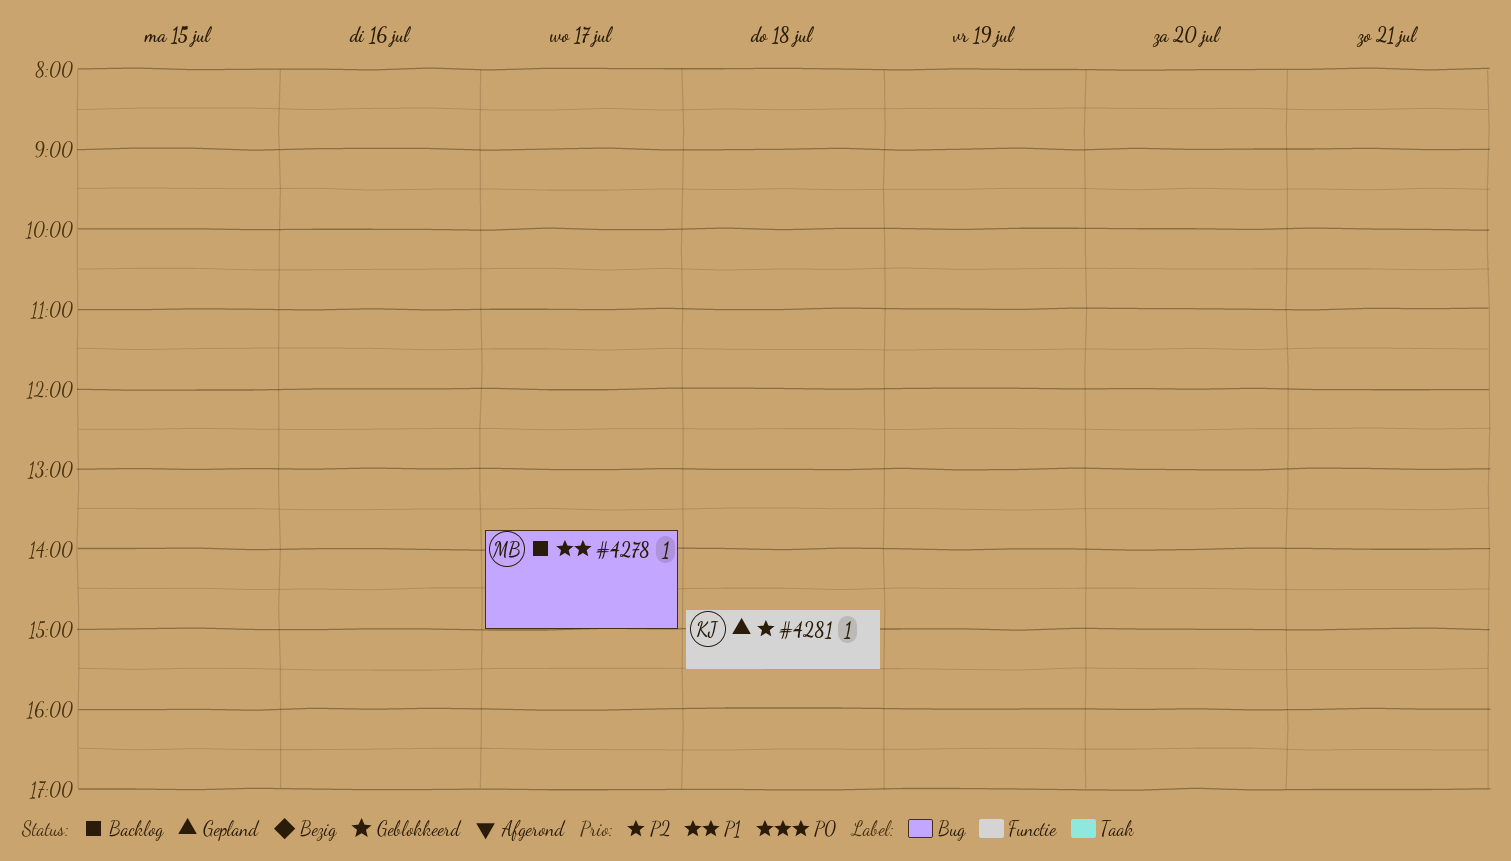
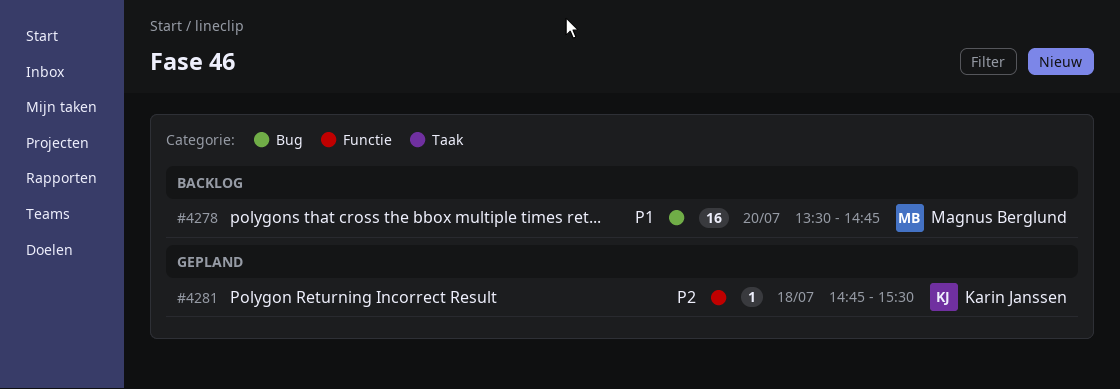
#4278, estimate: 1 -> 16
#4278, day: Jul 17 -> Jul 20
#4278, begins: 13:45 -> 13:30
#4278, ends: 15:00 -> 14:45

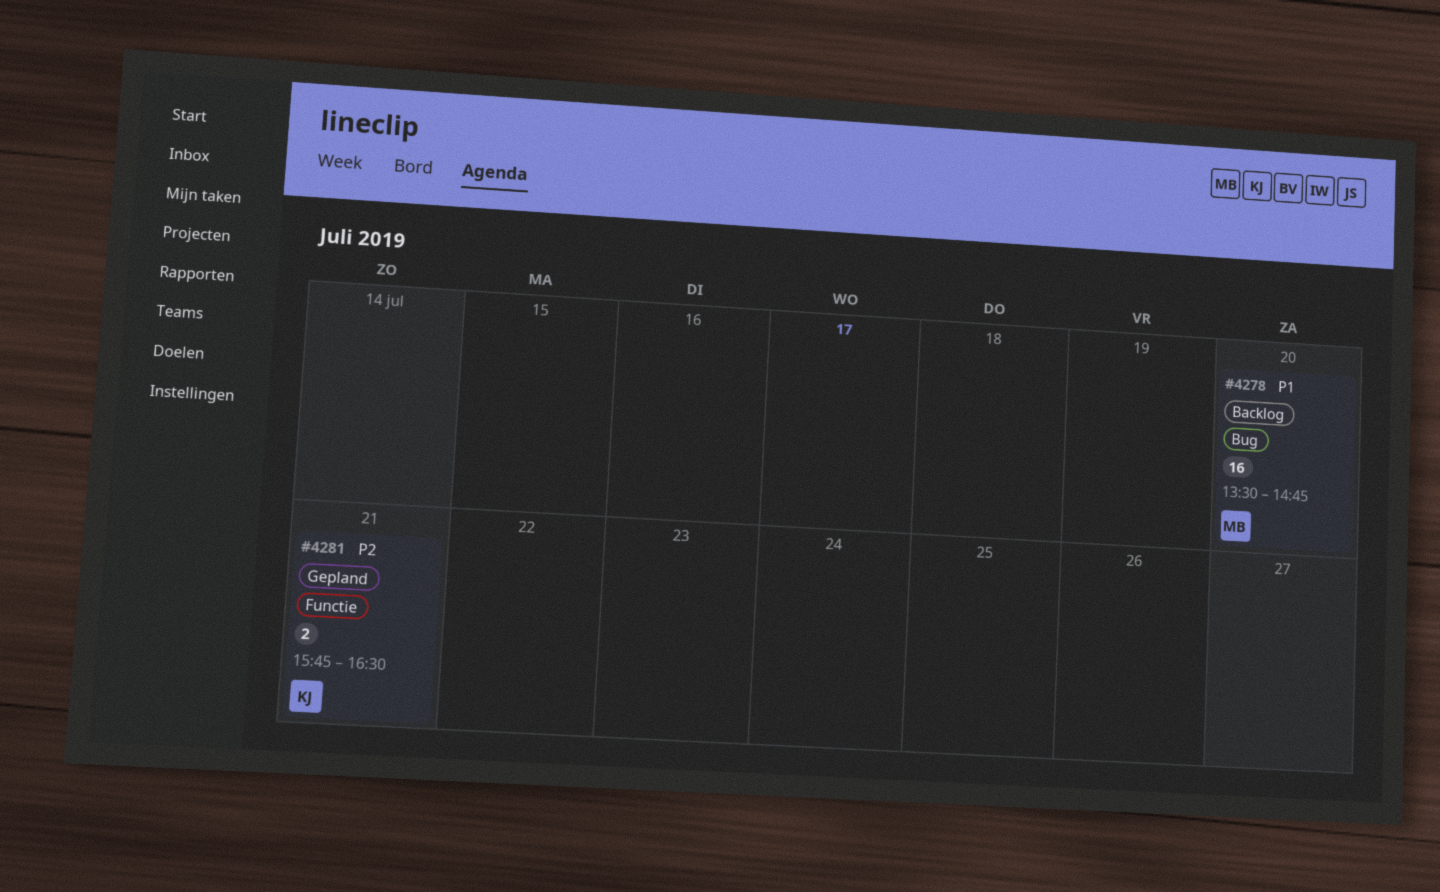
#4281, estimate: 1 -> 2
#4281, day: Jul 18 -> Jul 21
#4281, begins: 14:45 -> 15:45
#4281, ends: 15:30 -> 16:30

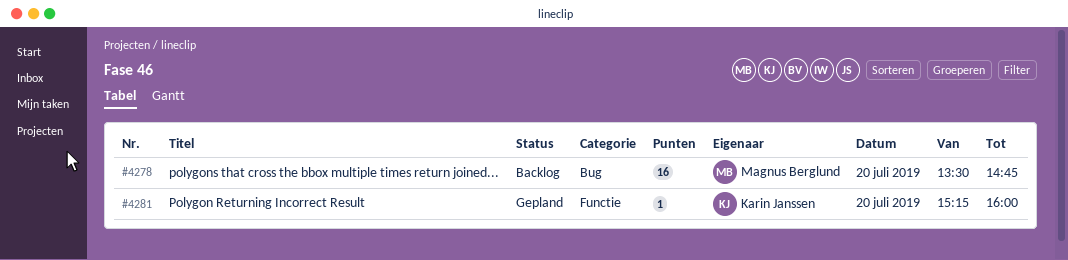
#4281, estimate: 2 -> 1
#4281, day: Jul 21 -> Jul 20
#4281, begins: 15:45 -> 15:15
#4281, ends: 16:30 -> 16:00

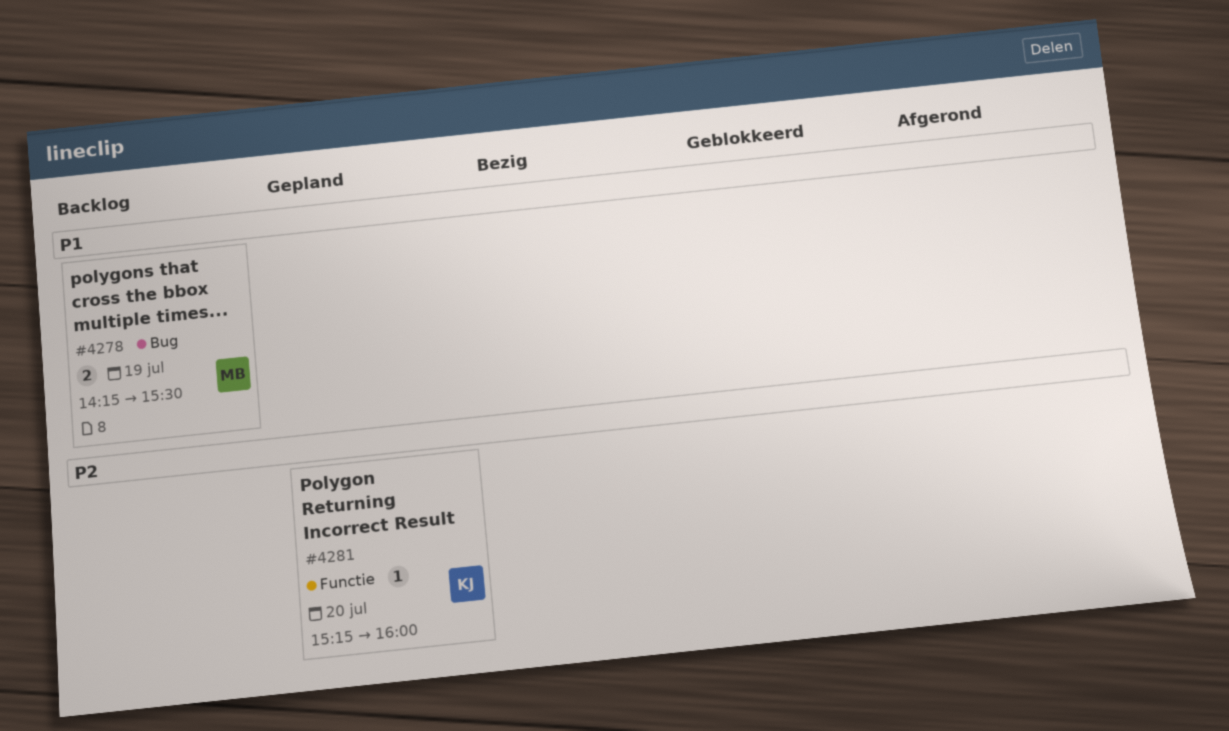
#4278, estimate: 16 -> 2
#4278, day: Jul 20 -> Jul 19
#4278, begins: 13:30 -> 14:15
#4278, ends: 14:45 -> 15:30

